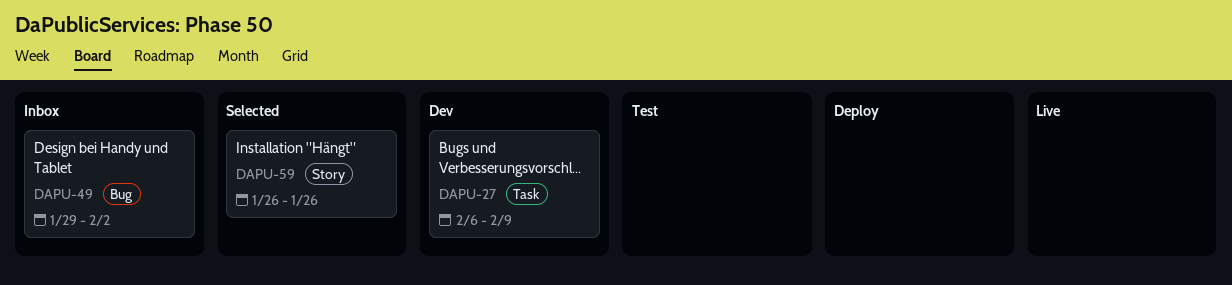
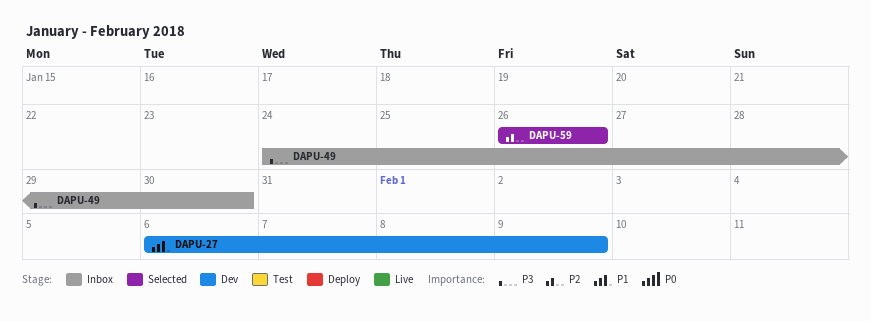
DAPU-49, start: Jan 29 -> Jan 24
DAPU-49, due: Feb 2 -> Jan 30

